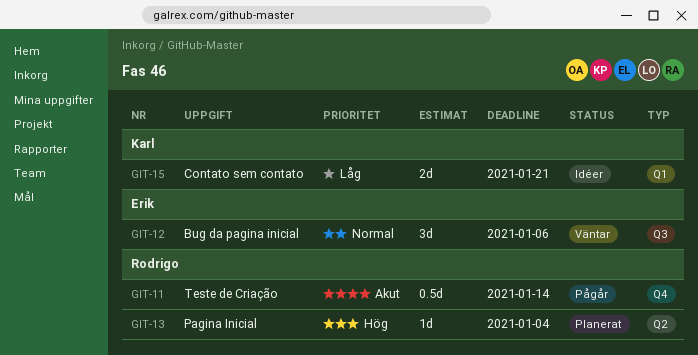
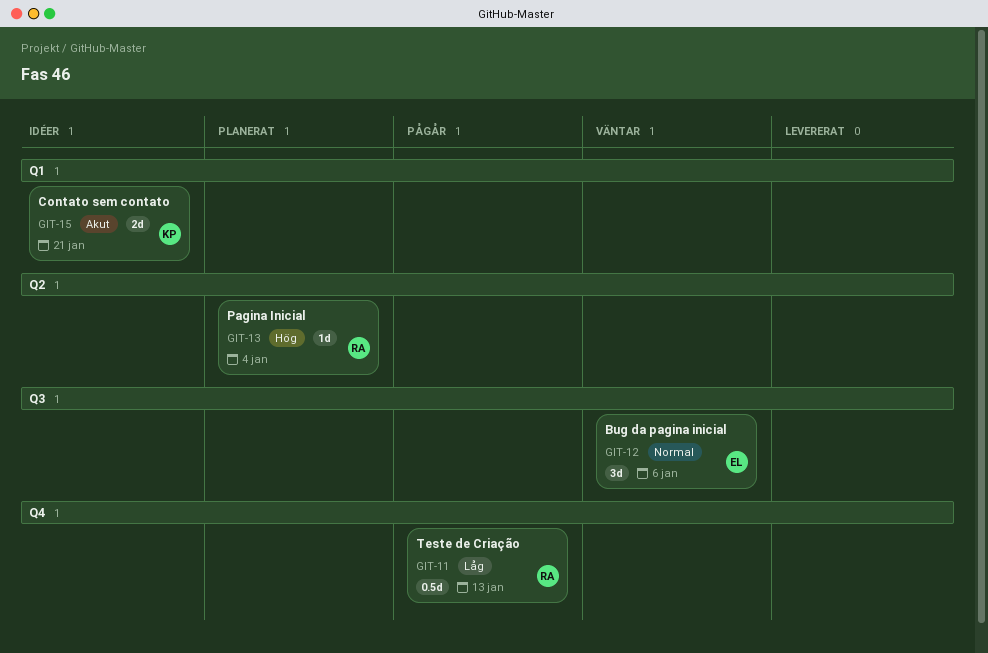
GIT-11, priority: Akut -> Låg
GIT-11, due: Jan 14 -> Jan 13
GIT-15, priority: Låg -> Akut

